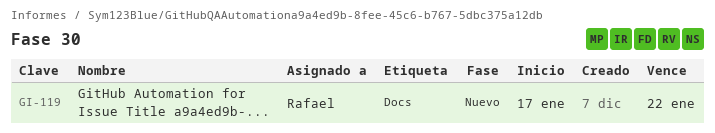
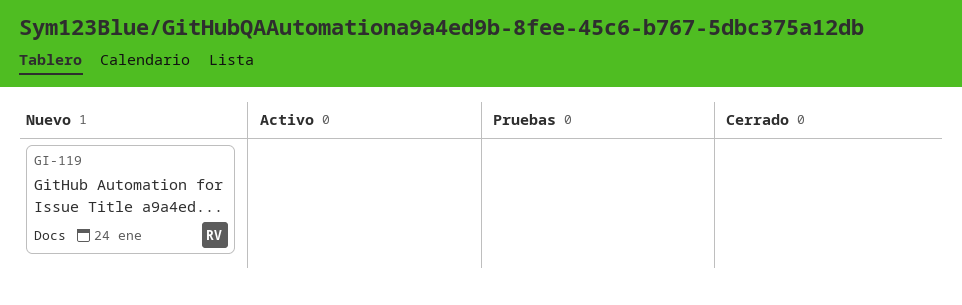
GI-119, due: Jan 22 -> Jan 24

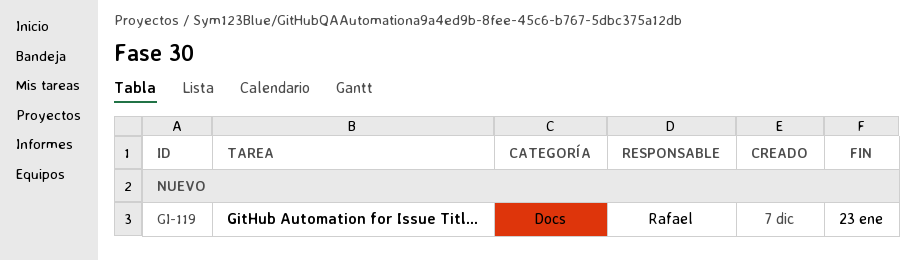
GI-119, due: Jan 24 -> Jan 23

